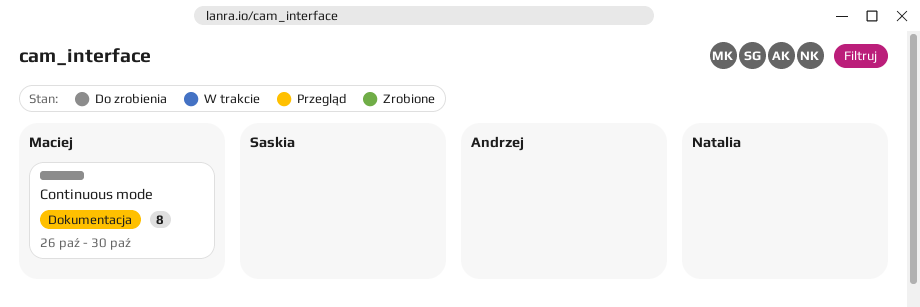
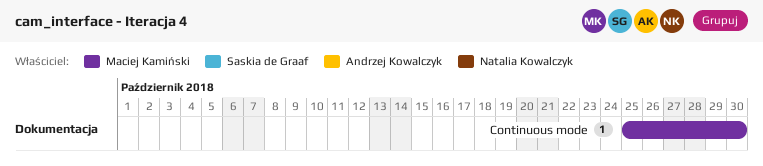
Continuous mode, estimate: 8 -> 1
Continuous mode, start: Oct 26 -> Oct 25

